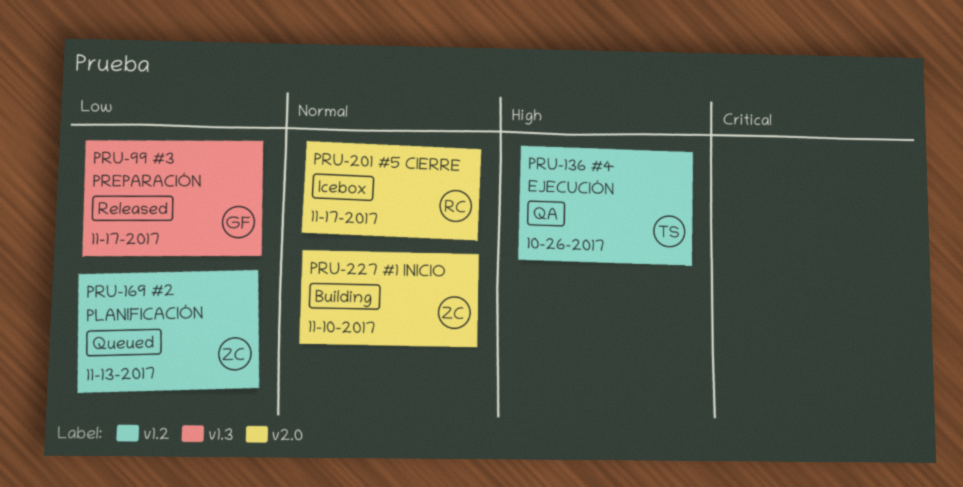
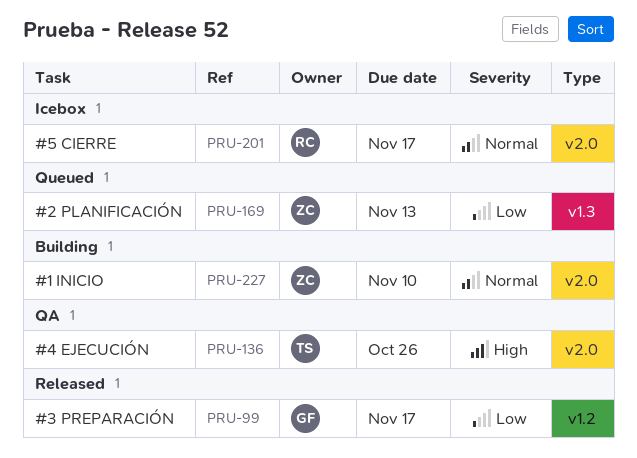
PRU-99, label: v1.3 -> v1.2
PRU-136, label: v1.2 -> v2.0
PRU-169, label: v1.2 -> v1.3

